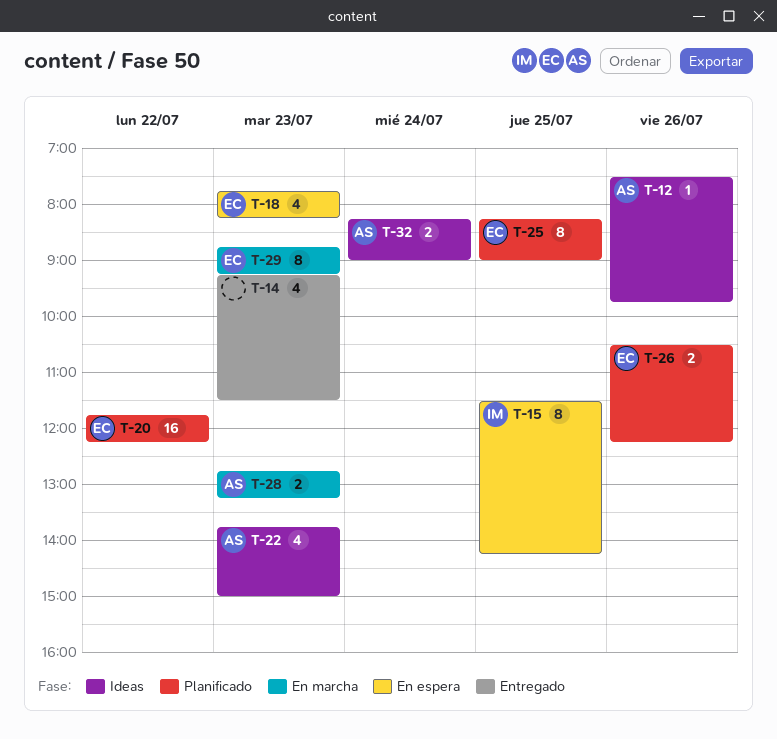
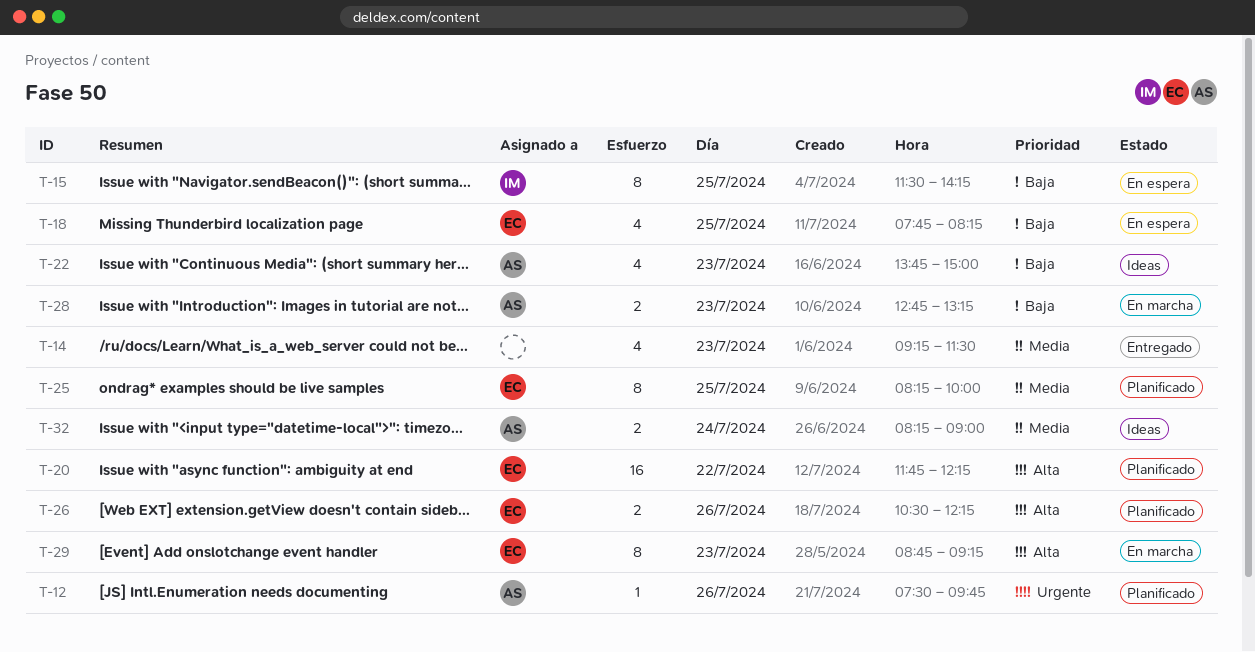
T-12, status: Ideas -> Planificado
T-18, day: Jul 23 -> Jul 25
T-25, ends: 09:00 -> 10:00

